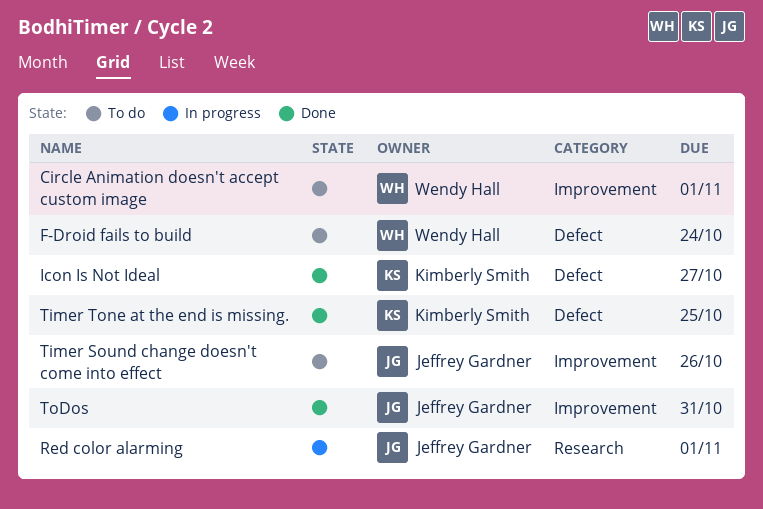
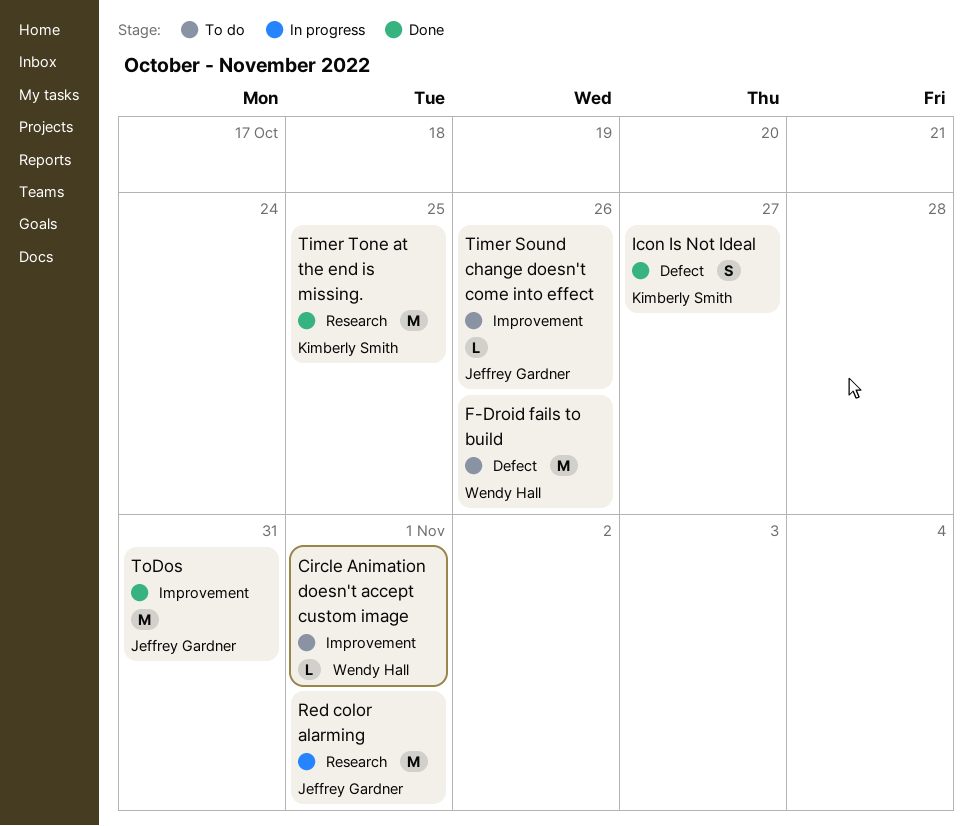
F-Droid fails to build, due: Oct 24 -> Oct 26
Timer Tone at the end is missing., label: Defect -> Research

